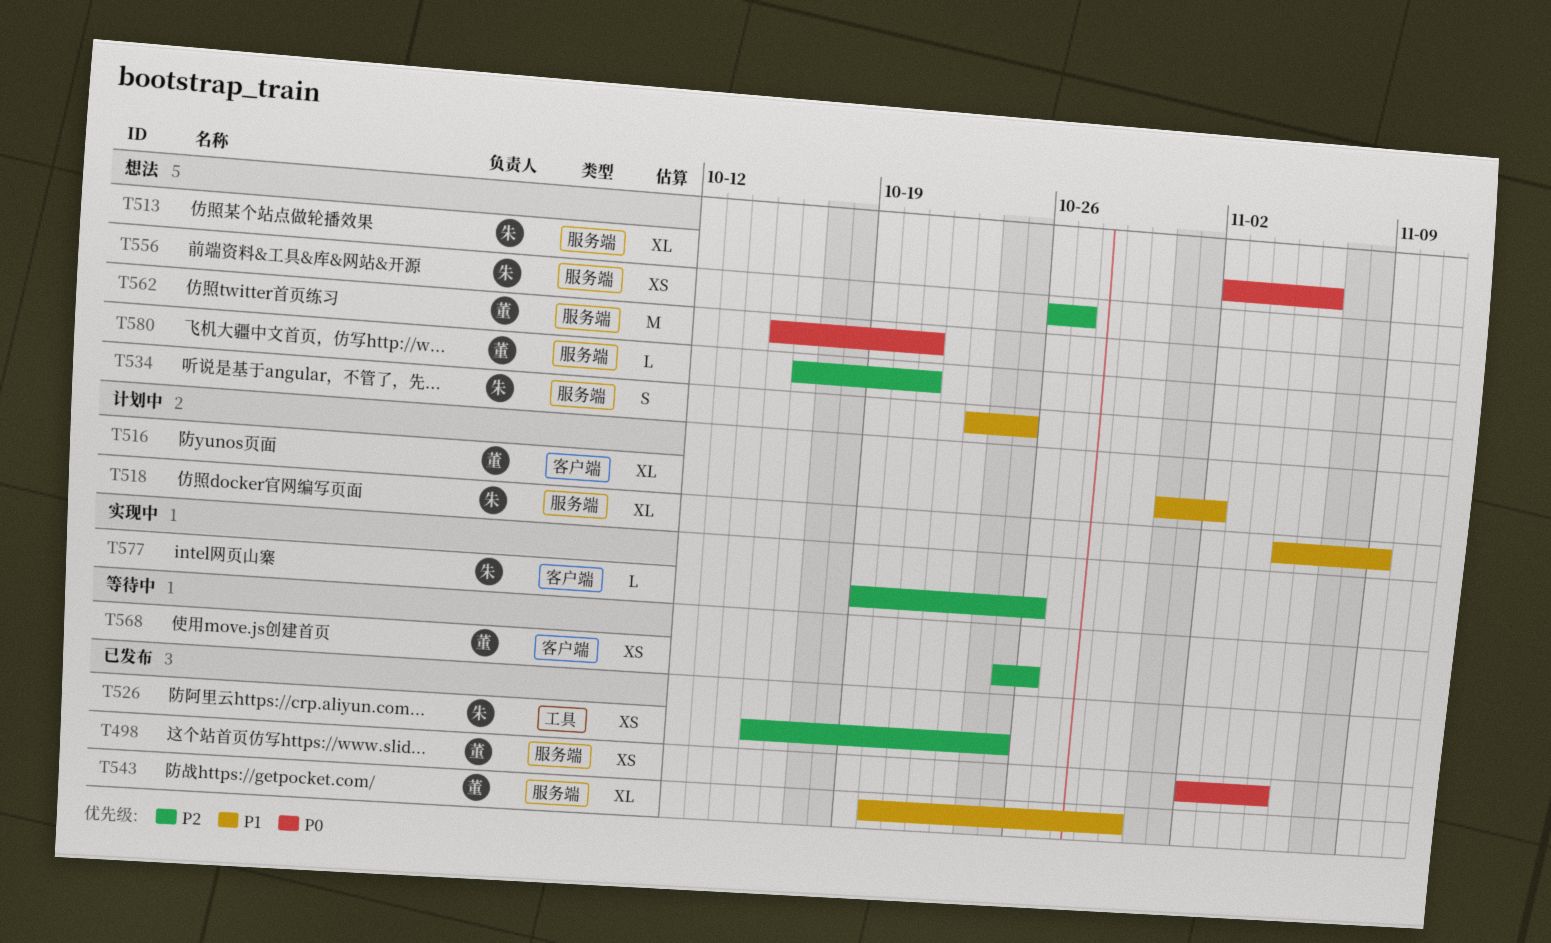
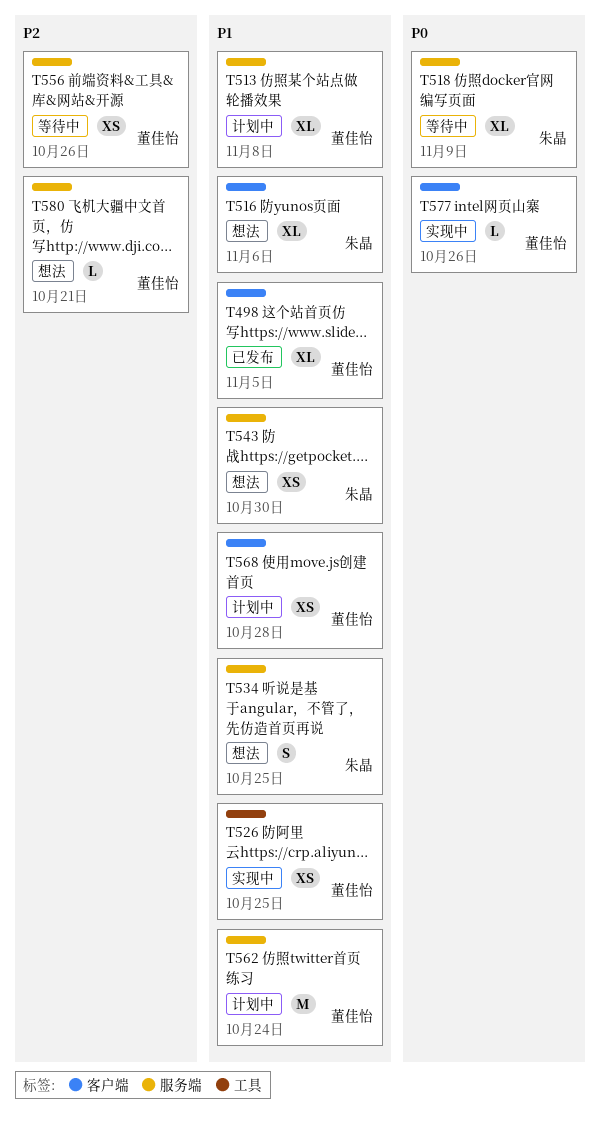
T498, priority: P0 -> P1
T498, label: 服务端 -> 客户端
T498, estimate: XS -> XL
T513, status: 想法 -> 计划中
T513, owner: 朱晶 -> 董佳怡
T513, priority: P0 -> P1
T513, due: Nov 6 -> Nov 8
T516, status: 计划中 -> 想法
T516, owner: 董佳怡 -> 朱晶
T516, due: Nov 2 -> Nov 6
T518, status: 计划中 -> 等待中
T518, priority: P1 -> P0
T526, status: 已发布 -> 实现中
T526, owner: 朱晶 -> 董佳怡
T526, priority: P2 -> P1
T543, status: 已发布 -> 想法
T543, owner: 董佳怡 -> 朱晶
T543, estimate: XL -> XS
T556, status: 想法 -> 等待中
T556, owner: 朱晶 -> 董佳怡
T556, due: Oct 27 -> Oct 26
T562, status: 想法 -> 计划中
T562, priority: P0 -> P1
T562, due: Oct 21 -> Oct 24
T568, status: 等待中 -> 计划中
T568, priority: P2 -> P1
T568, due: Oct 26 -> Oct 28
T577, owner: 朱晶 -> 董佳怡
T577, priority: P2 -> P0

